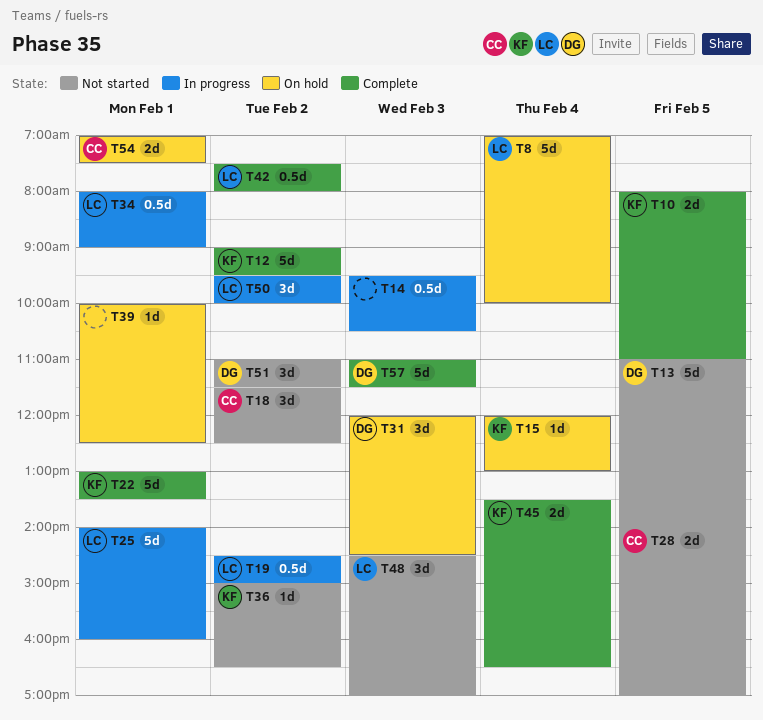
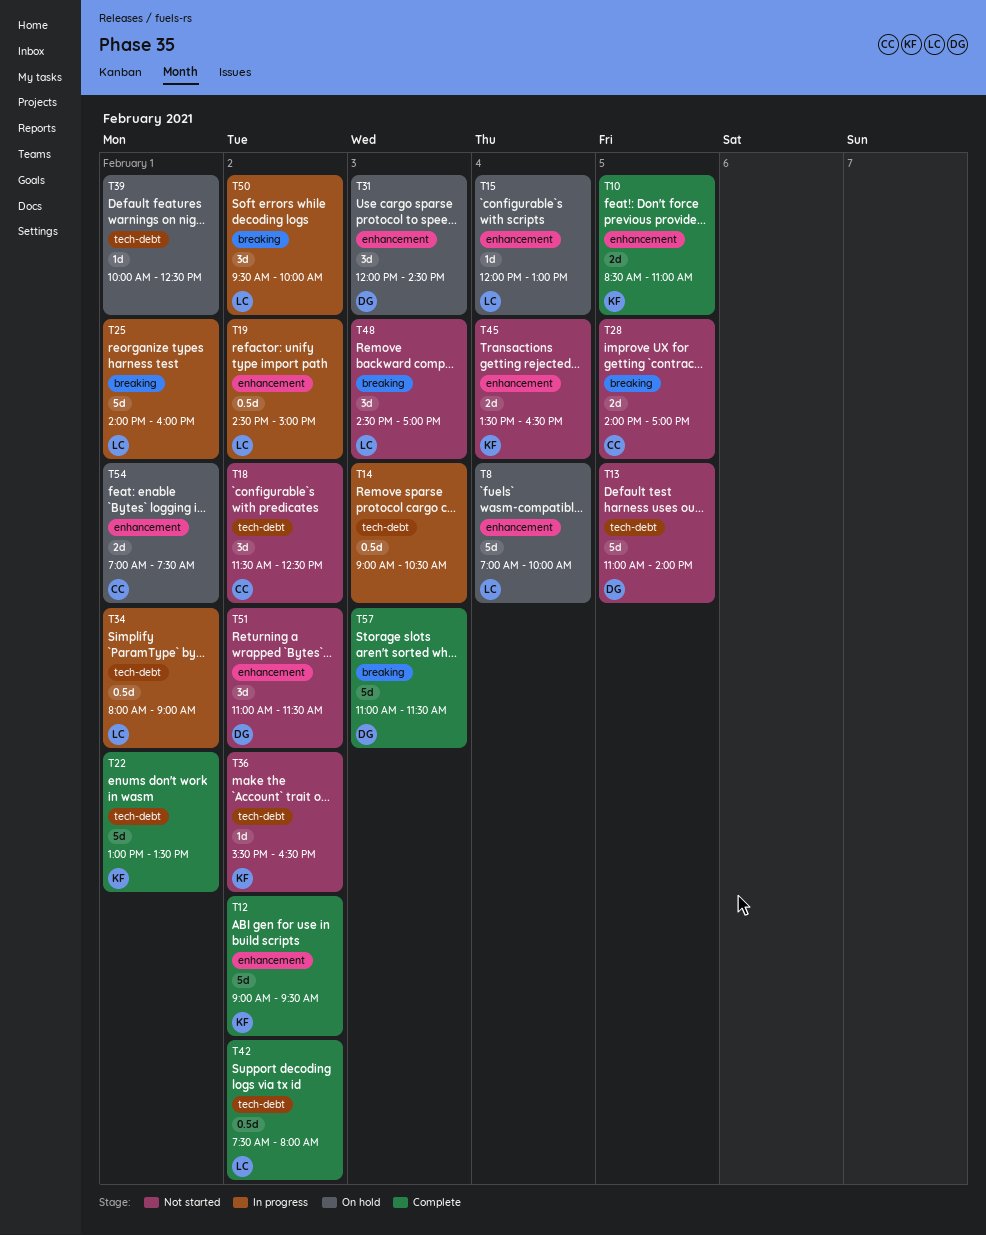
T10, begins: 08:00 -> 08:30
T14, begins: 09:30 -> 09:00
T15, owner: KF -> LC
T36, begins: 15:00 -> 15:30
T45, status: Complete -> Not started

